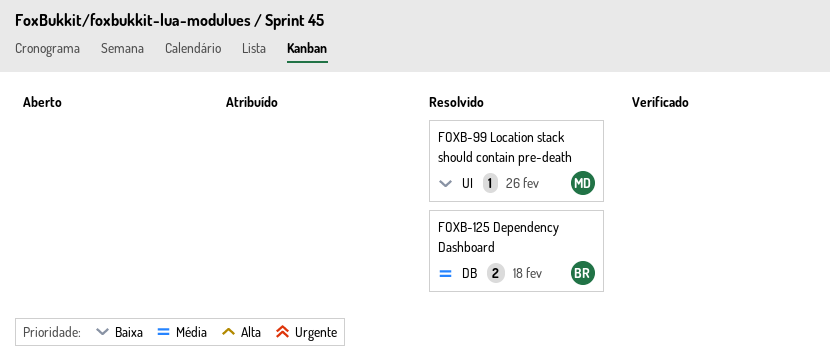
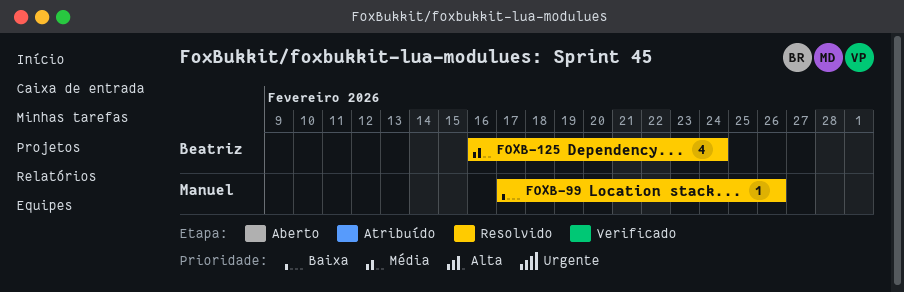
FOXB-125, estimate: 2 -> 4
FOXB-125, due: Feb 18 -> Feb 24

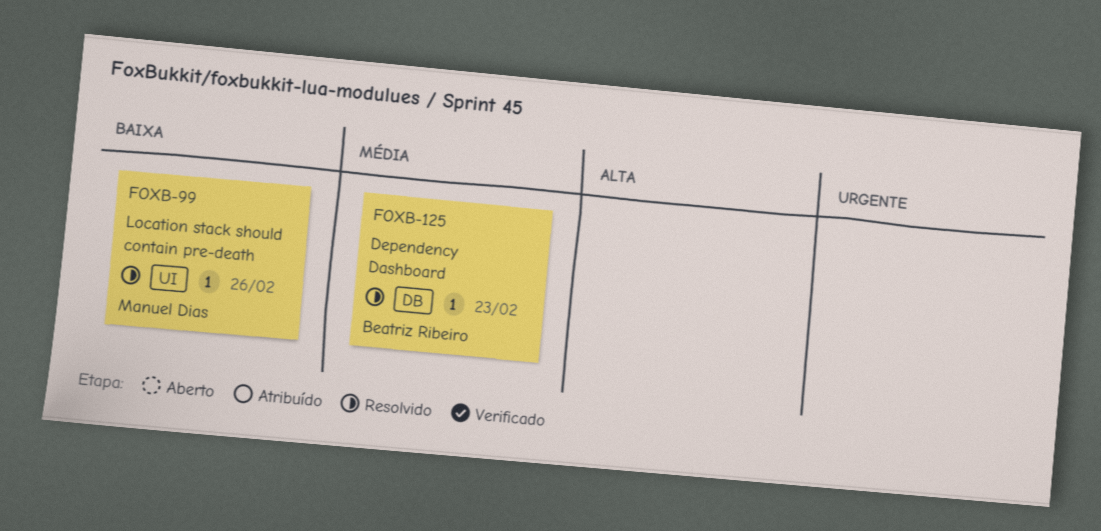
FOXB-125, estimate: 4 -> 1
FOXB-125, due: Feb 24 -> Feb 23

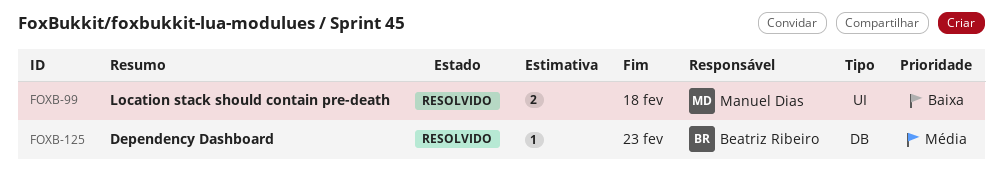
FOXB-99, estimate: 1 -> 2
FOXB-99, due: Feb 26 -> Feb 18

